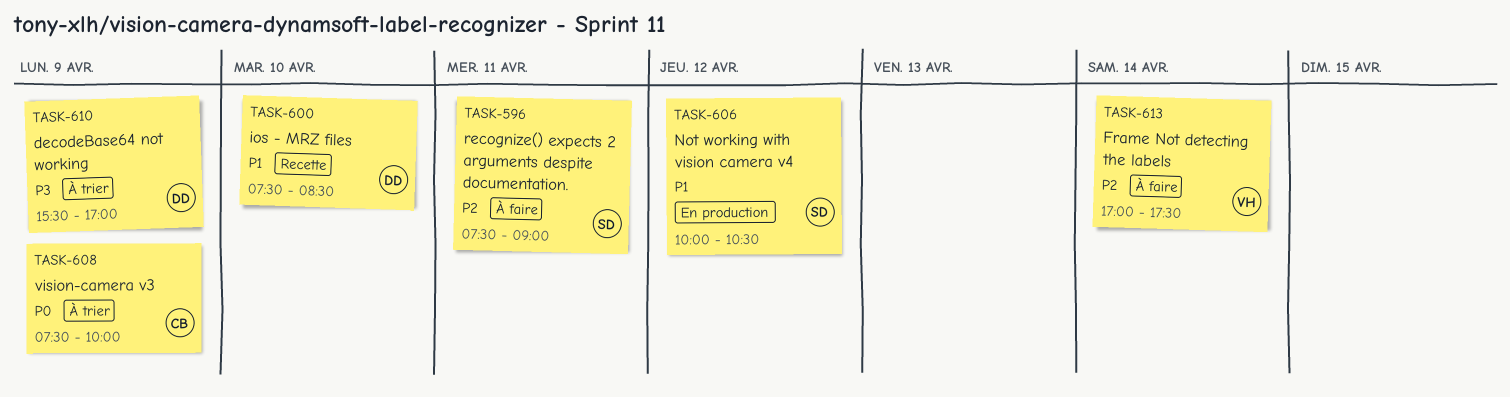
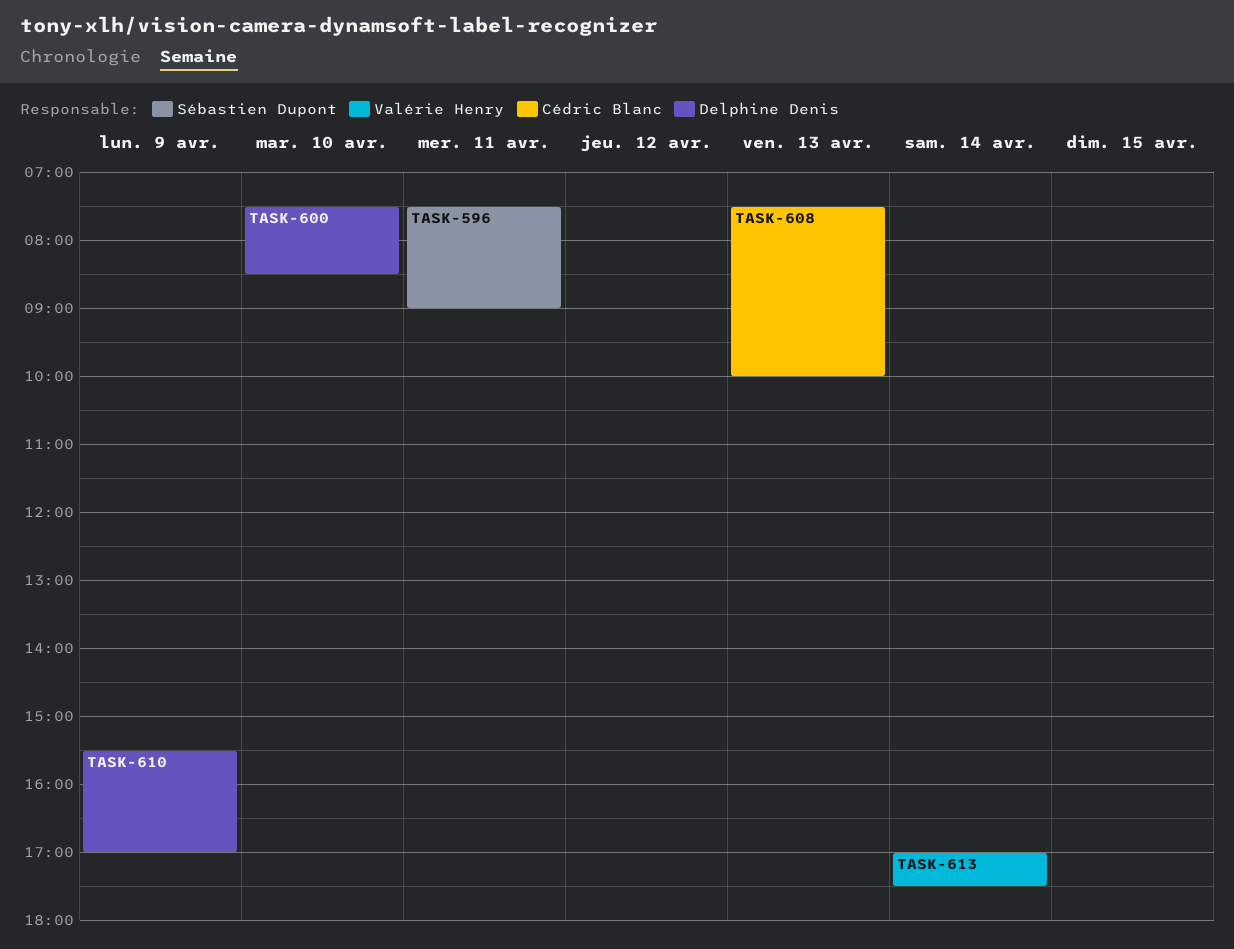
TASK-606: present -> none
TASK-608, day: Apr 9 -> Apr 13

